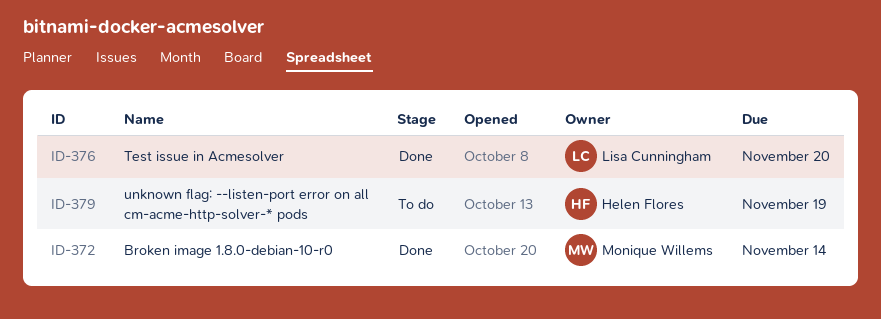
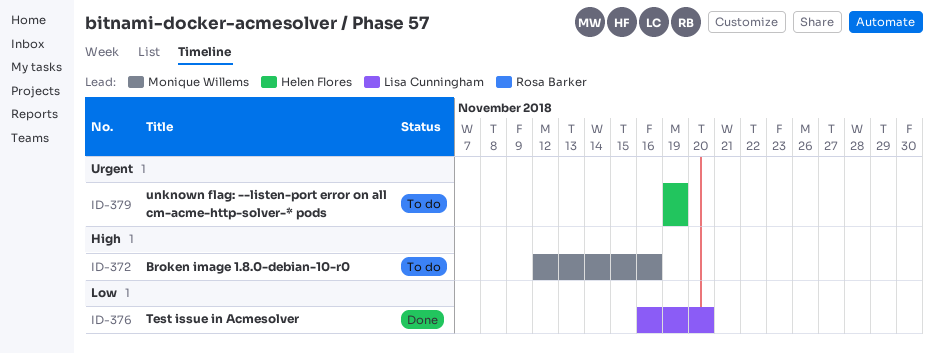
ID-372, status: Done -> To do
ID-372, due: Nov 14 -> Nov 16

